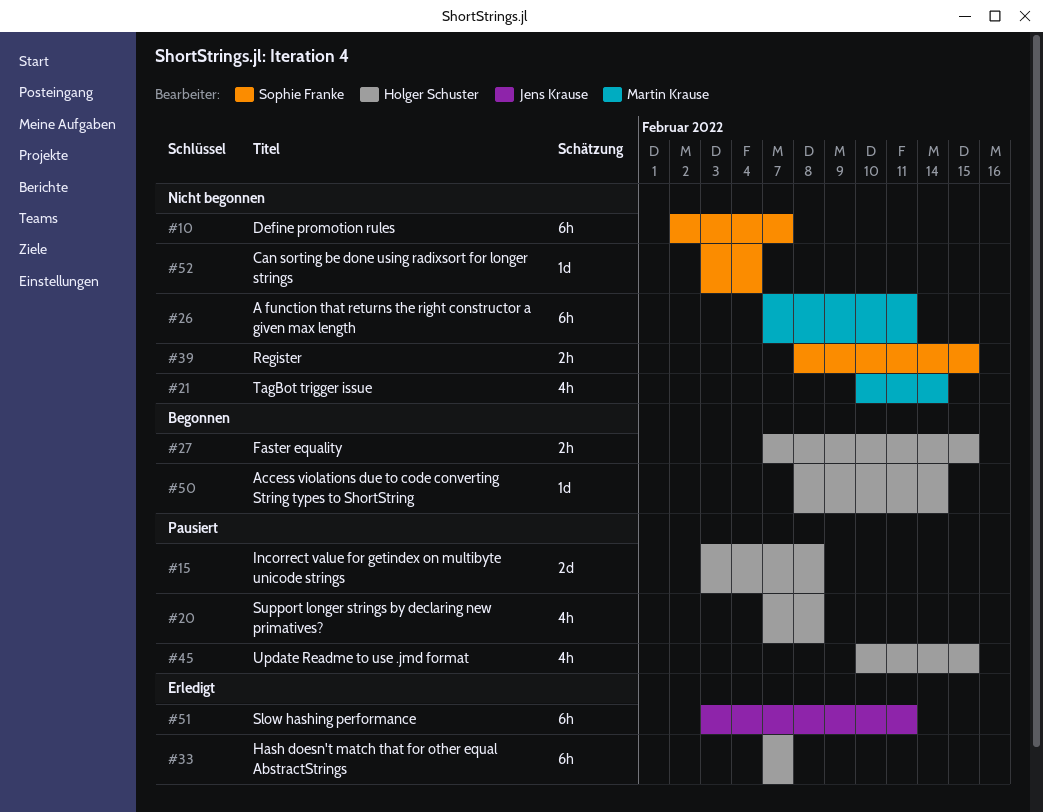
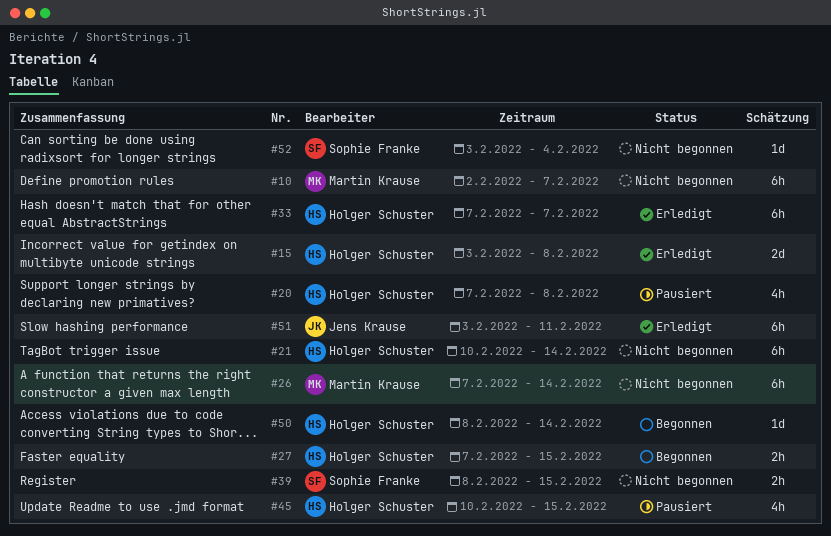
#10, owner: Sophie Franke -> Martin Krause
#15, status: Pausiert -> Erledigt
#21, owner: Martin Krause -> Holger Schuster
#21, estimate: 4h -> 6h
#26, due: Feb 11 -> Feb 14

